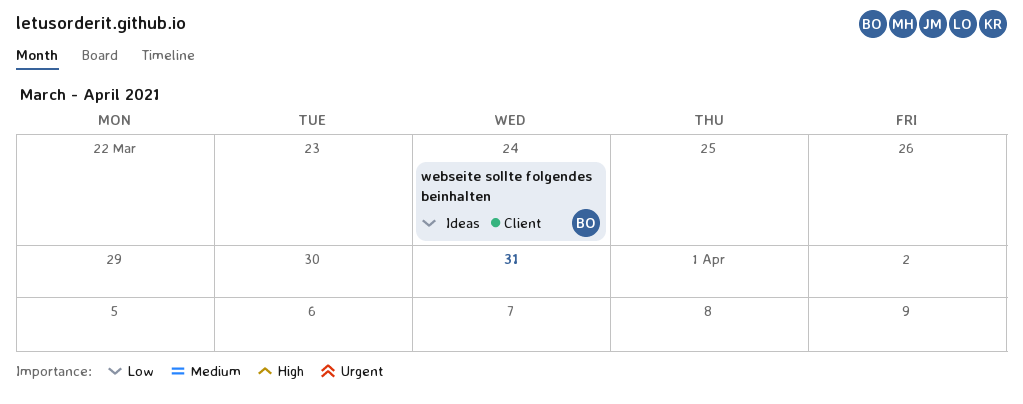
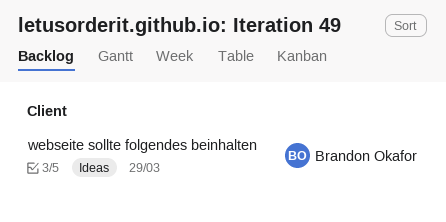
webseite sollte folgendes beinhalten, due: Mar 24 -> Mar 29

